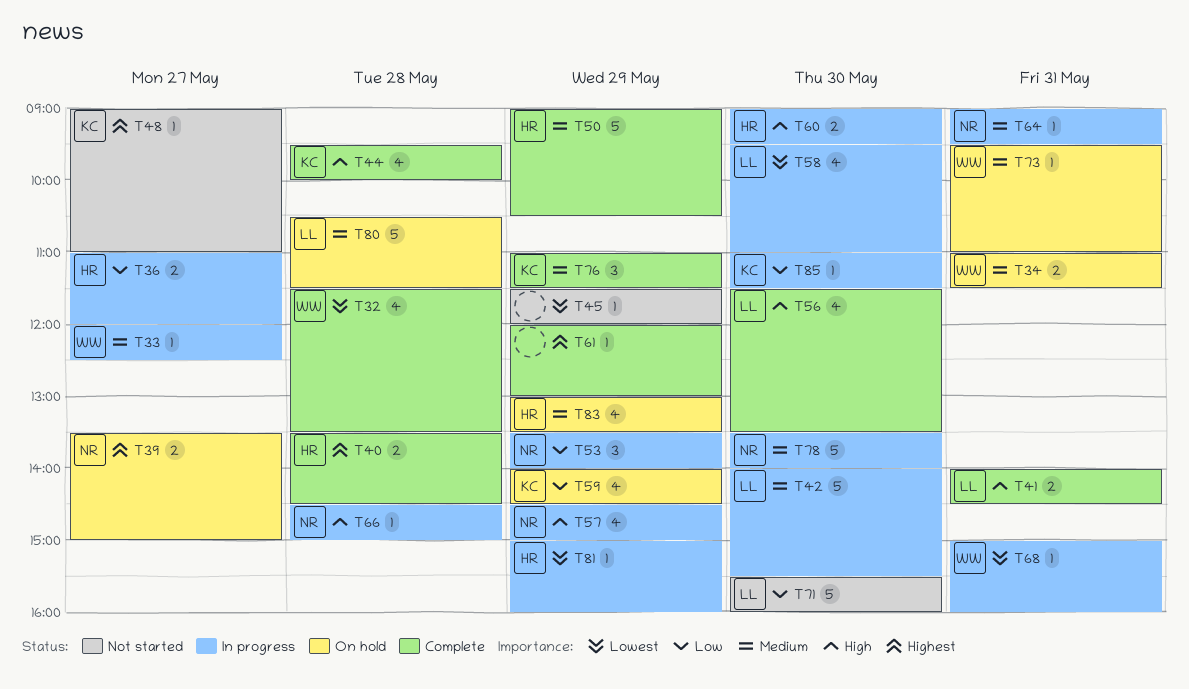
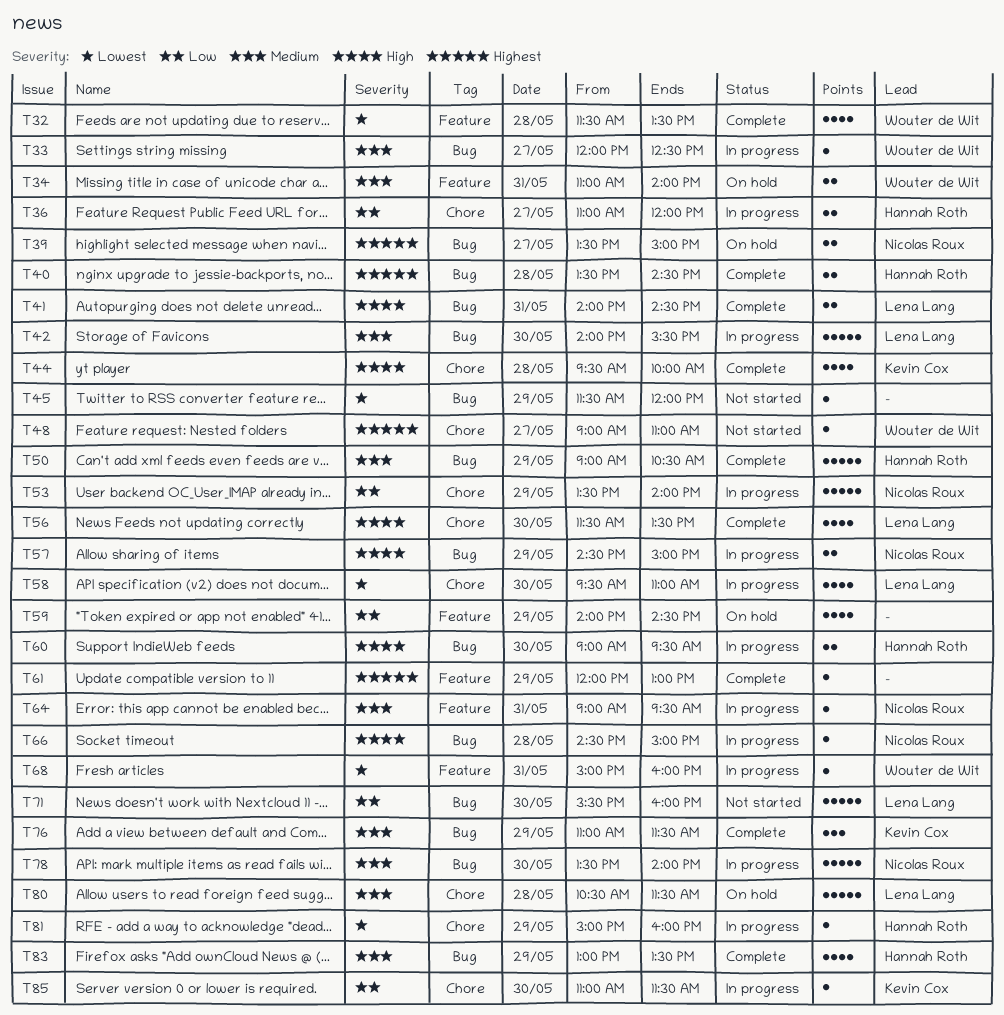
T34, ends: 11:30 -> 14:00
T48, owner: Kevin Cox -> Wouter de Wit
T53, estimate: 3 -> 5
T57, estimate: 4 -> 2
T59, owner: Kevin Cox -> none
T73: present -> none
T83, status: On hold -> Complete

